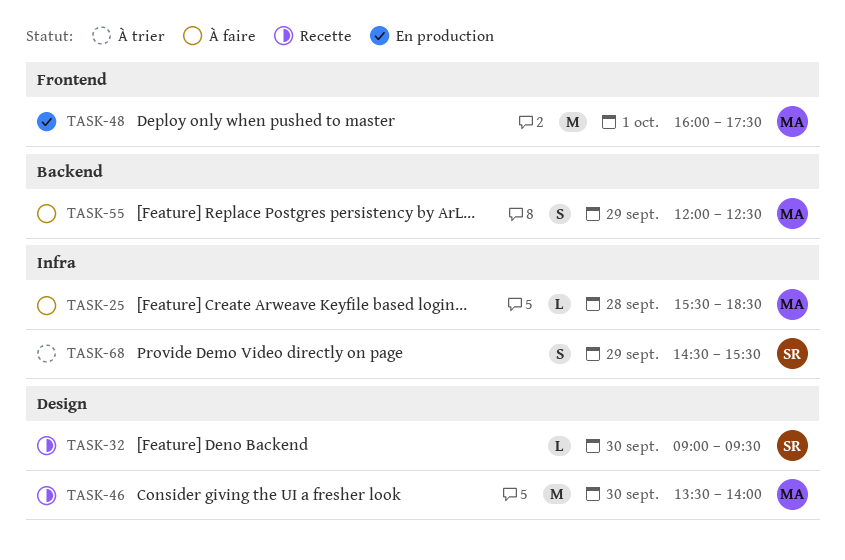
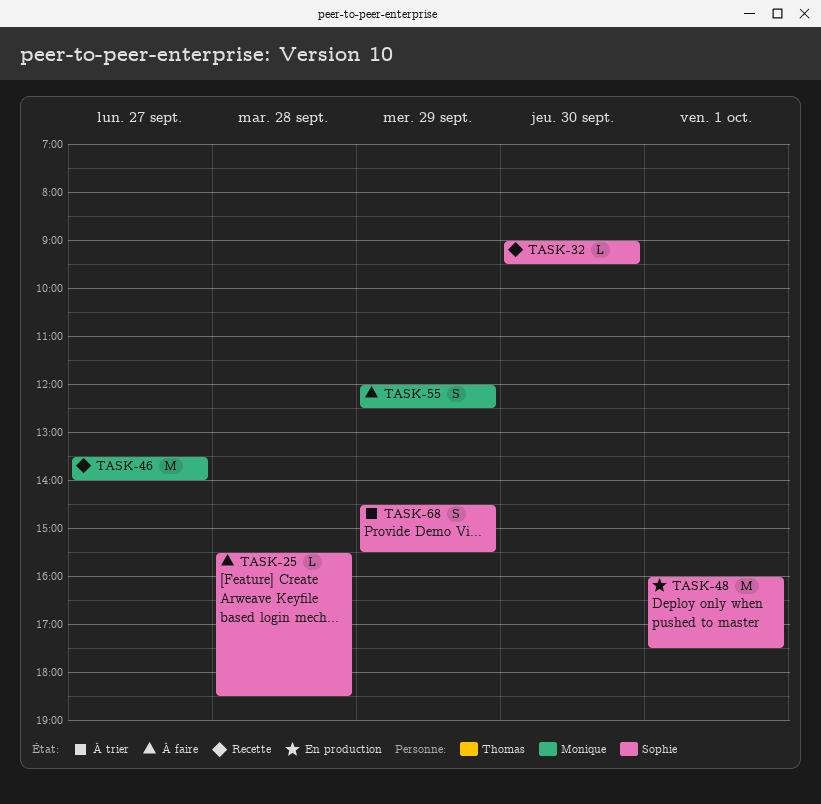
TASK-25, owner: Monique -> Sophie
TASK-46, day: Sep 30 -> Sep 27
TASK-48, owner: Monique -> Sophie

